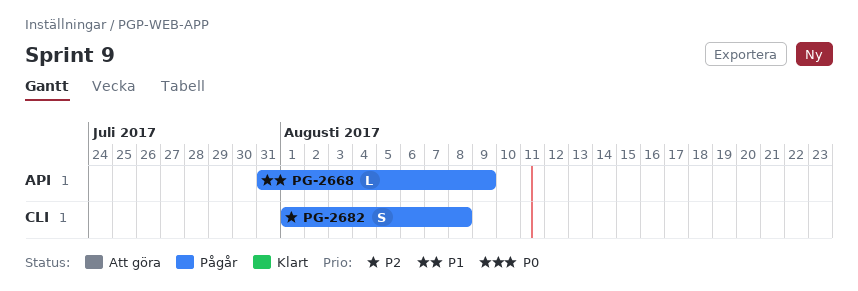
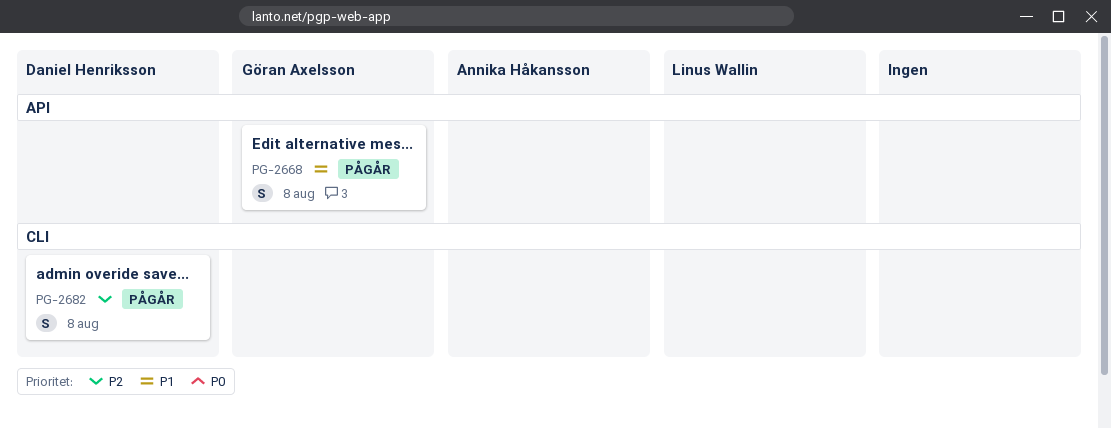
PG-2668, estimate: L -> S
PG-2668, due: Aug 9 -> Aug 8

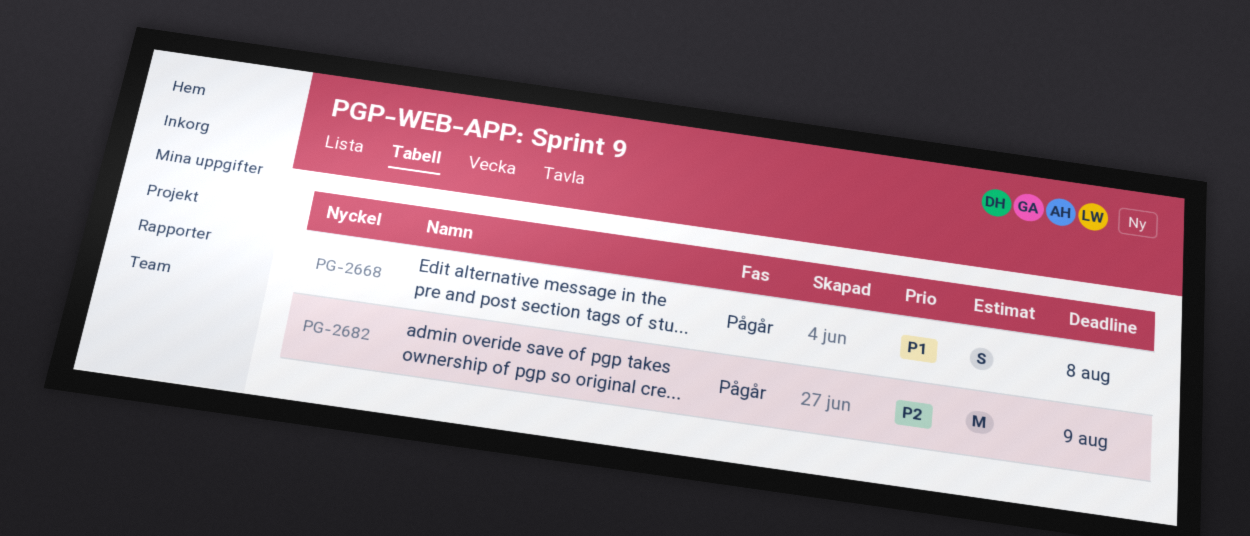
PG-2682, estimate: S -> M
PG-2682, due: Aug 8 -> Aug 9

